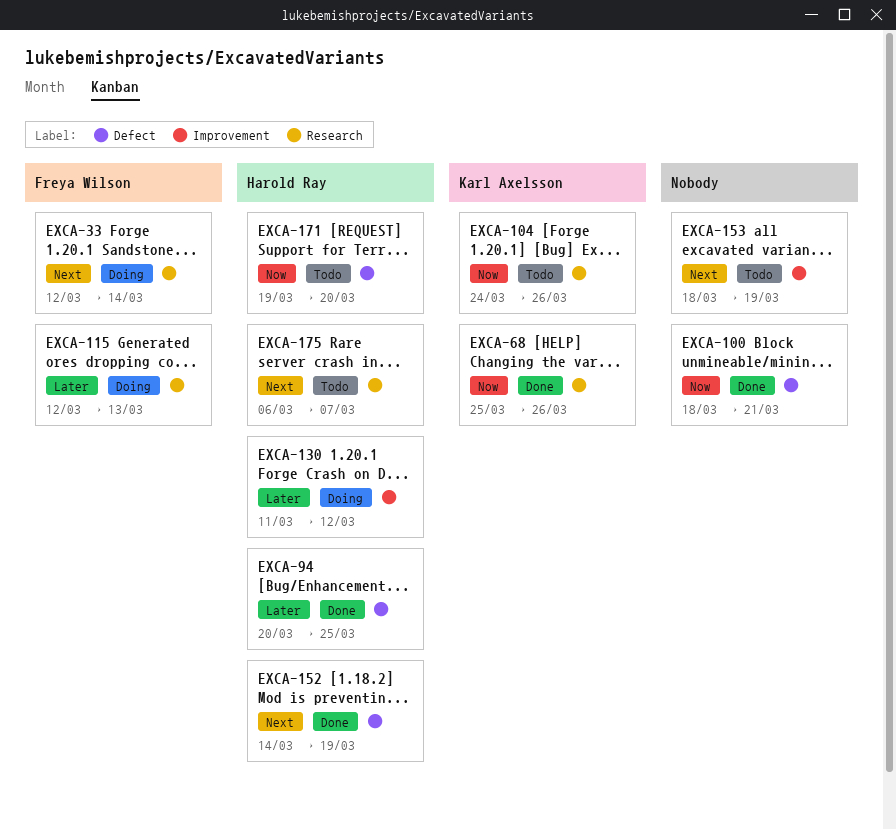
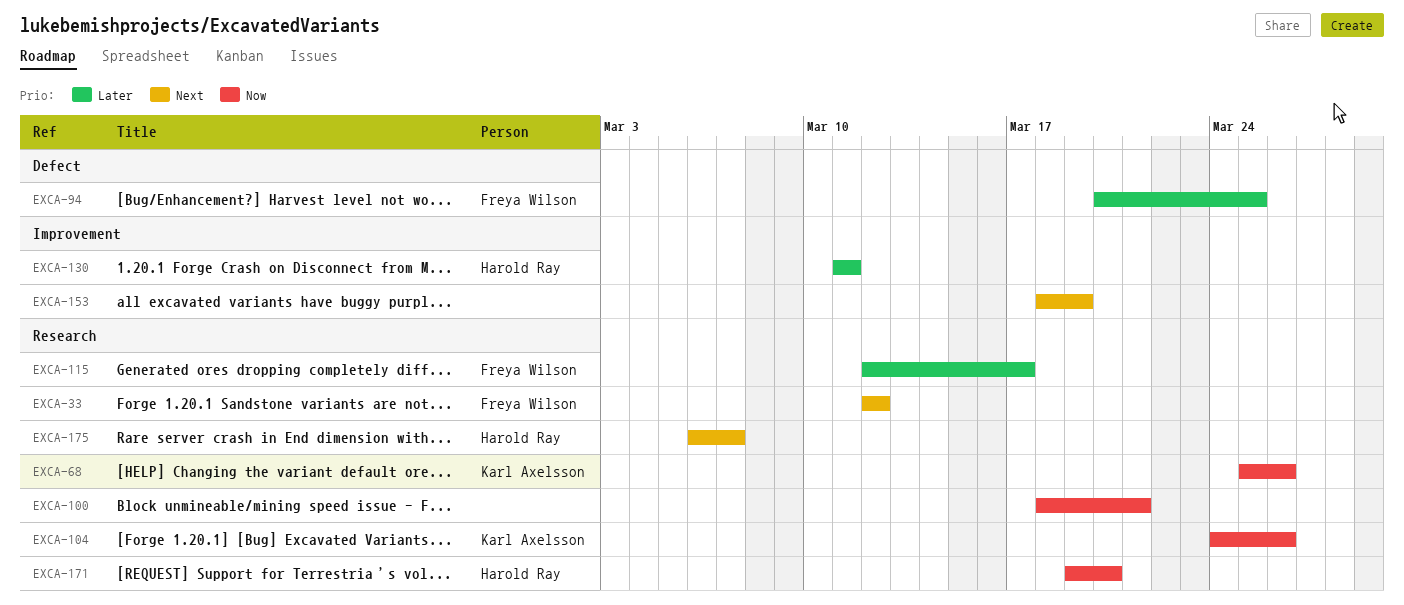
EXCA-33, due: Mar 14 -> Mar 12
EXCA-94, owner: Harold Ray -> Freya Wilson
EXCA-100, label: Defect -> Research
EXCA-115, due: Mar 13 -> Mar 17
EXCA-130, due: Mar 12 -> Mar 11
EXCA-152: present -> none
EXCA-171, label: Defect -> Research

